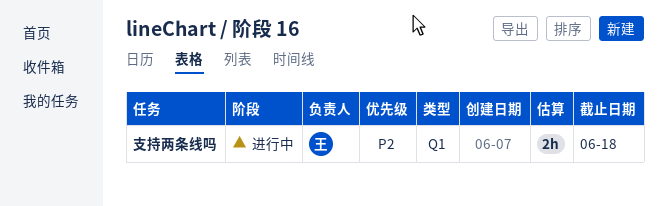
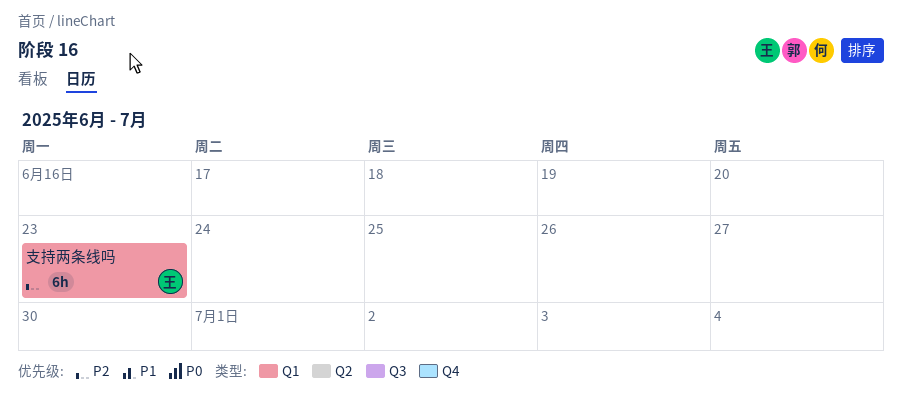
支持两条线吗, estimate: 2h -> 6h
支持两条线吗, due: Jun 18 -> Jun 23

